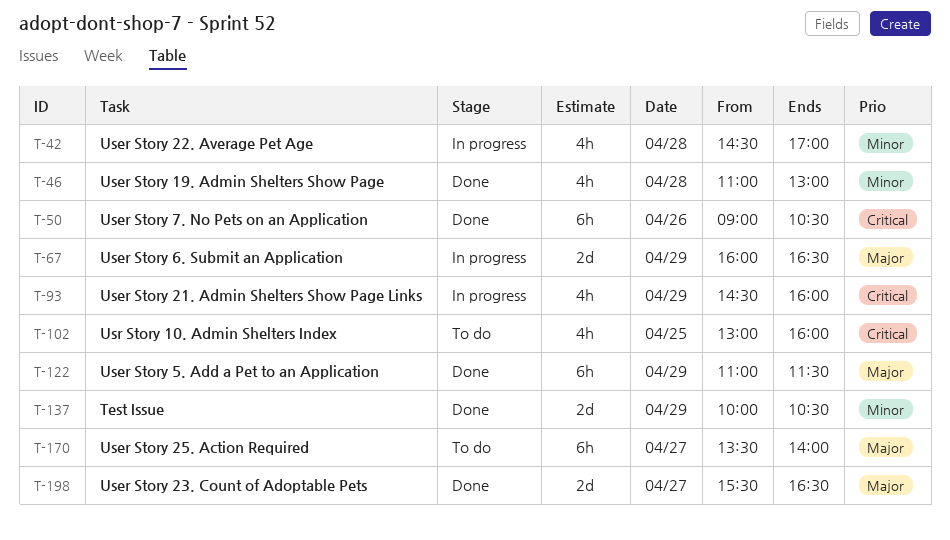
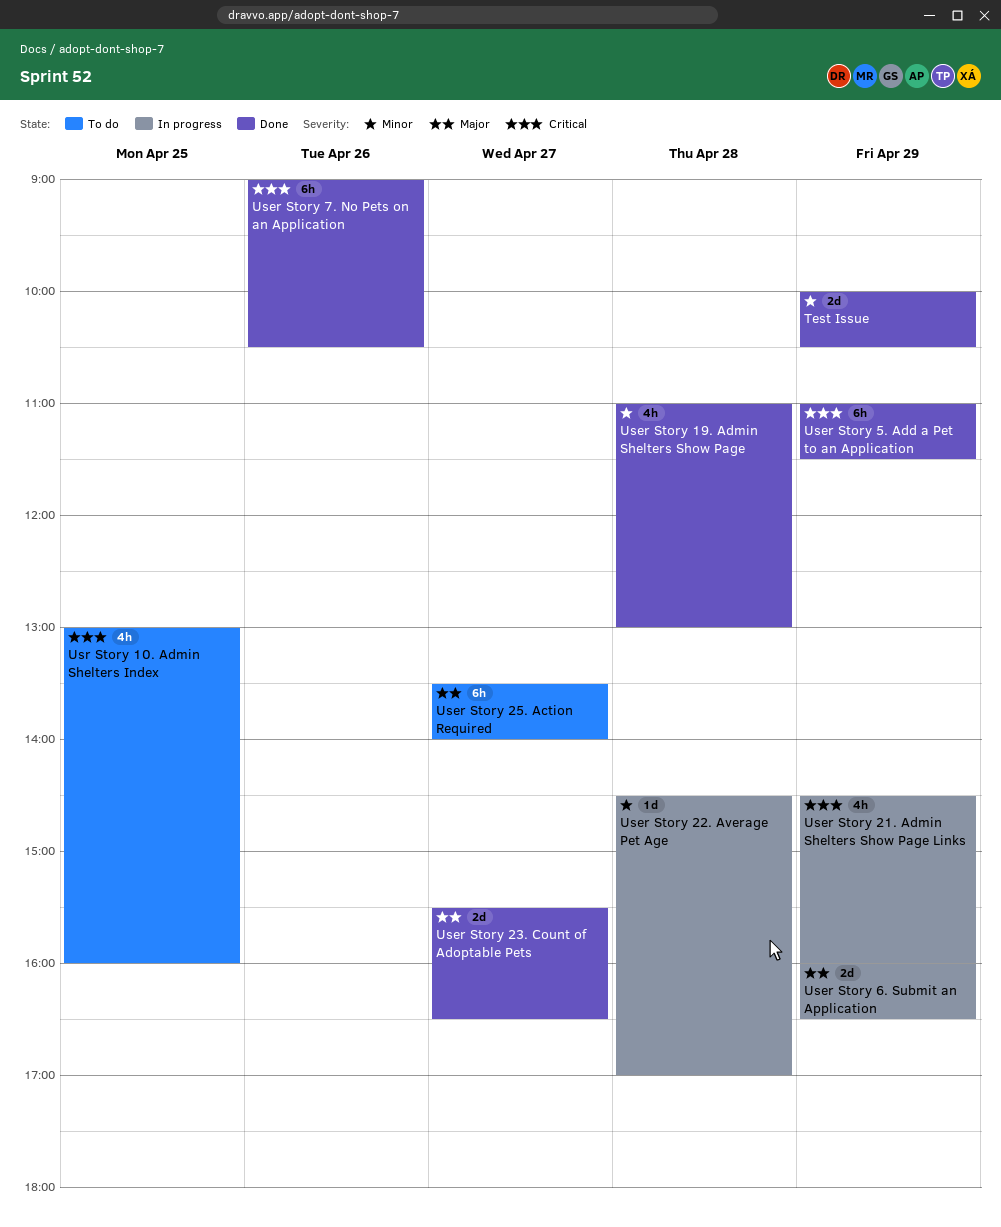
User Story 22. Average Pet Age, estimate: 4h -> 1d
User Story 5. Add a Pet to an Application, priority: Major -> Critical

